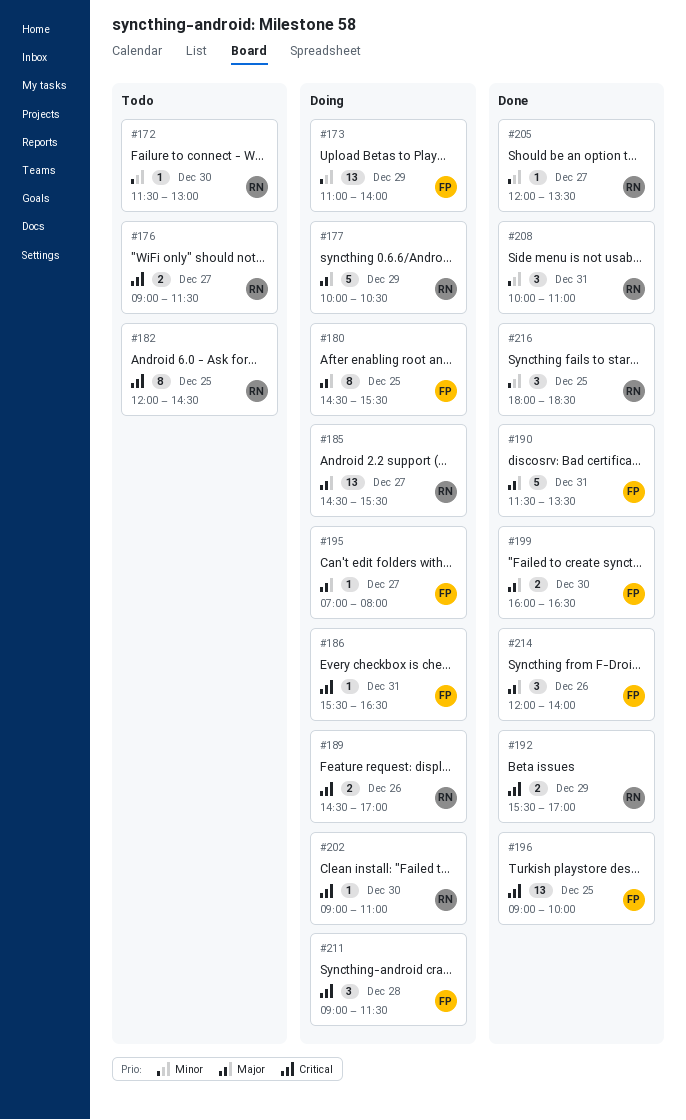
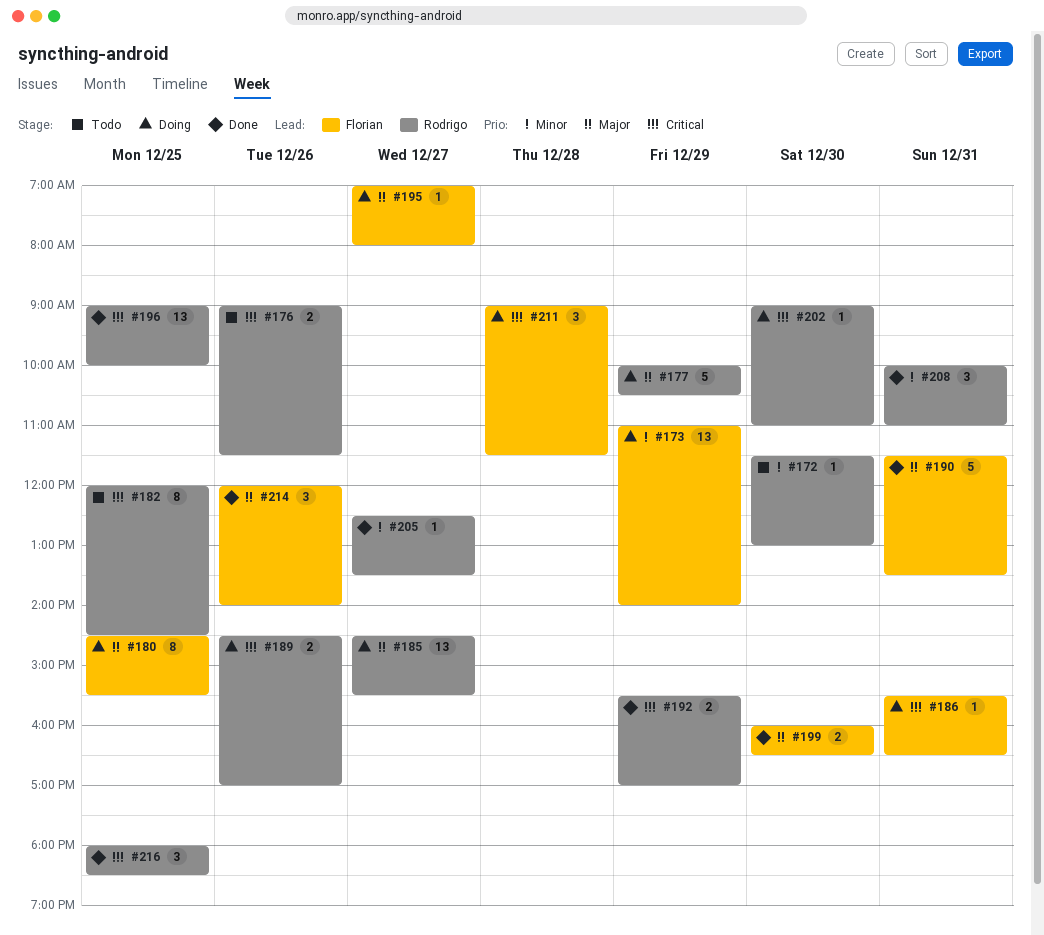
#176, day: Dec 27 -> Dec 26
#196, owner: Florian -> Rodrigo
#205, begins: 12:00 -> 12:30
#216, priority: Minor -> Critical

